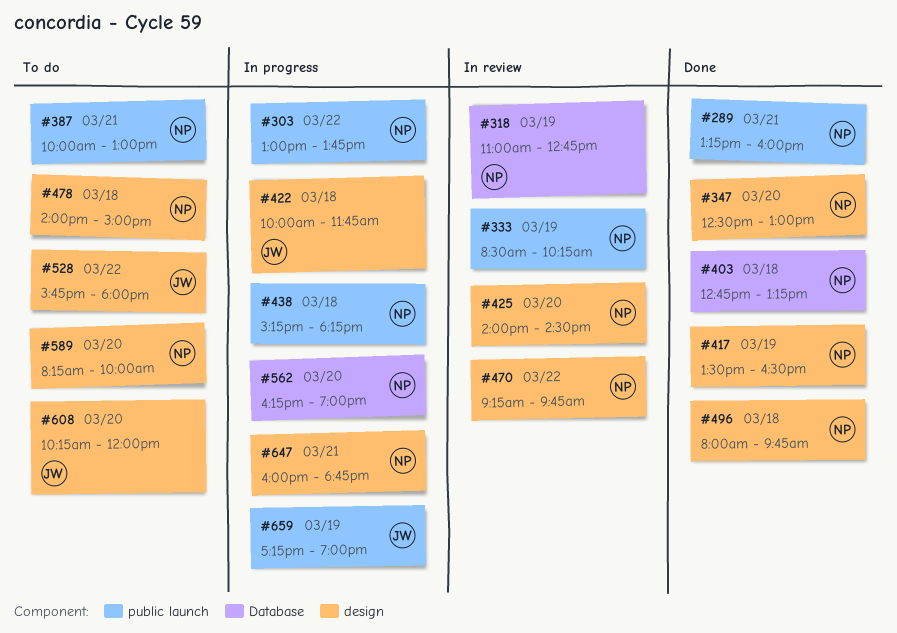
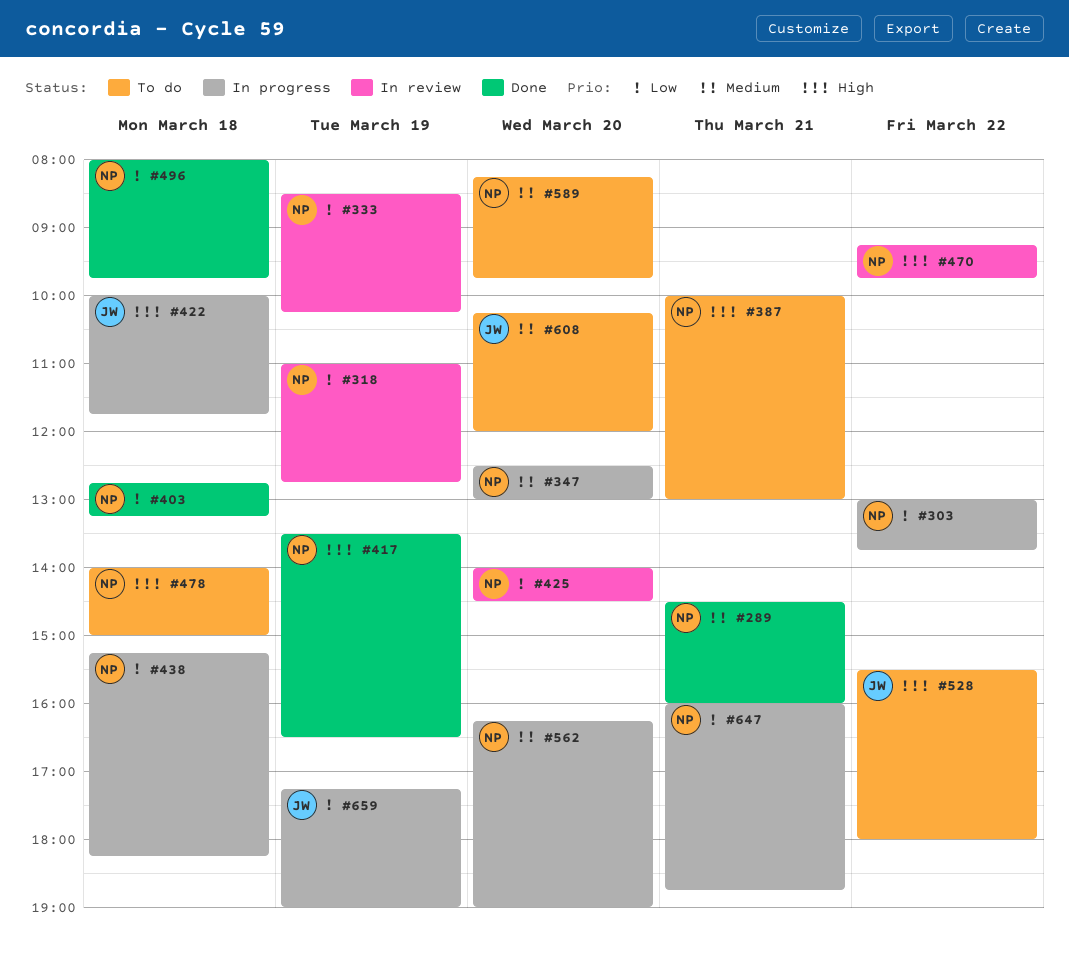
#289, begins: 13:15 -> 14:30
#347, status: Done -> In progress
#528, begins: 15:45 -> 15:30
#589, ends: 10:00 -> 09:45

